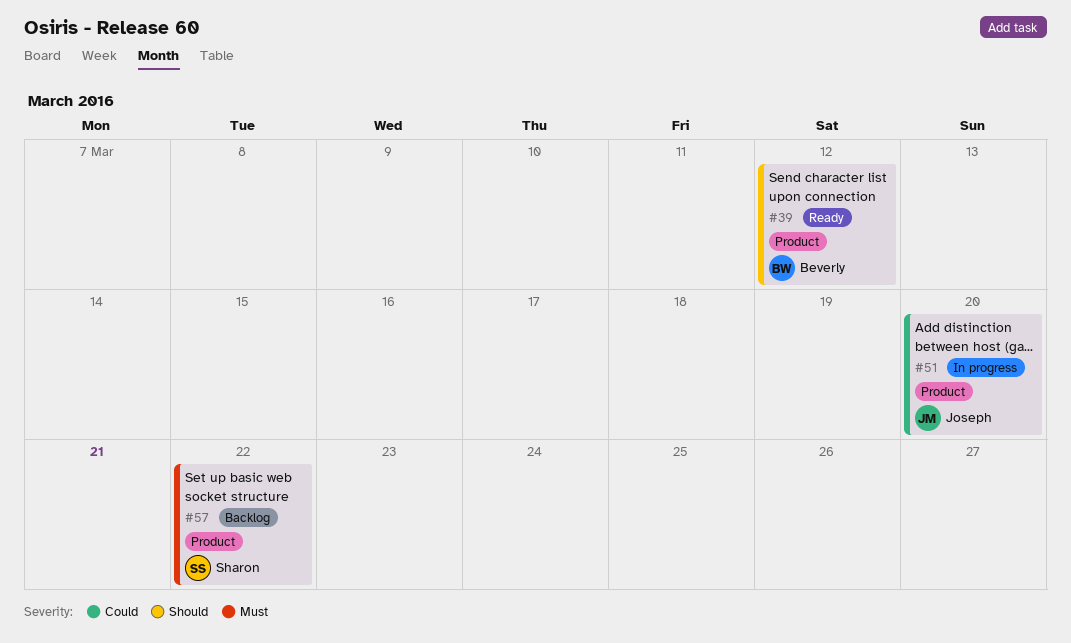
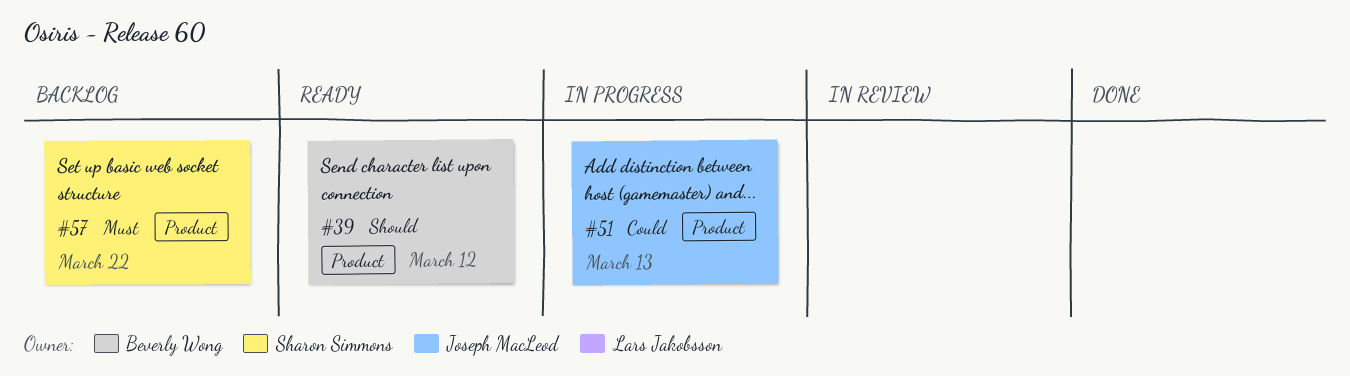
#51, due: Mar 20 -> Mar 13

